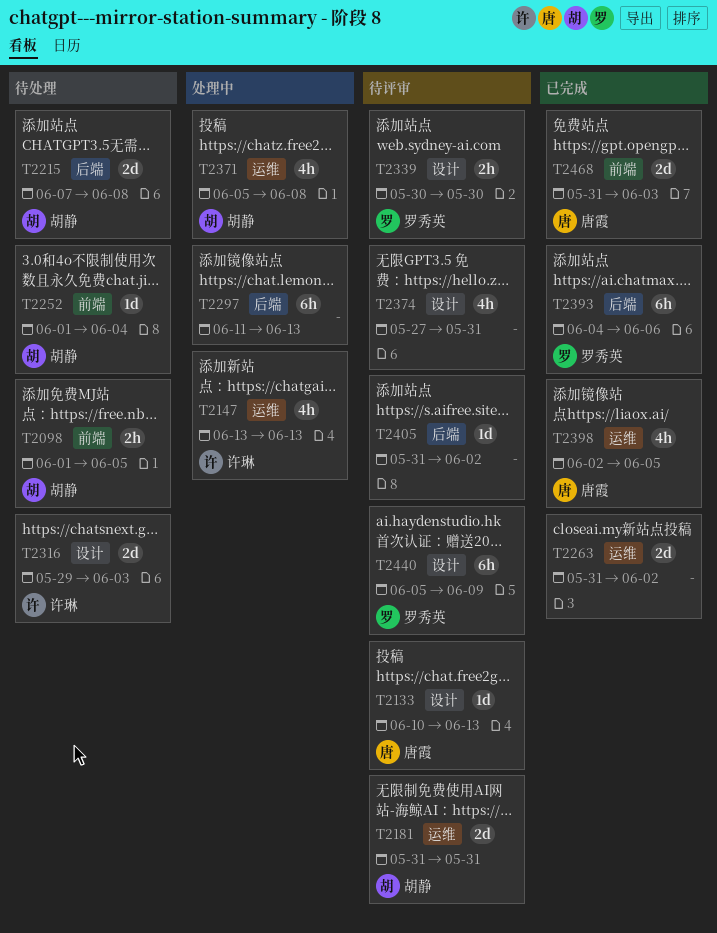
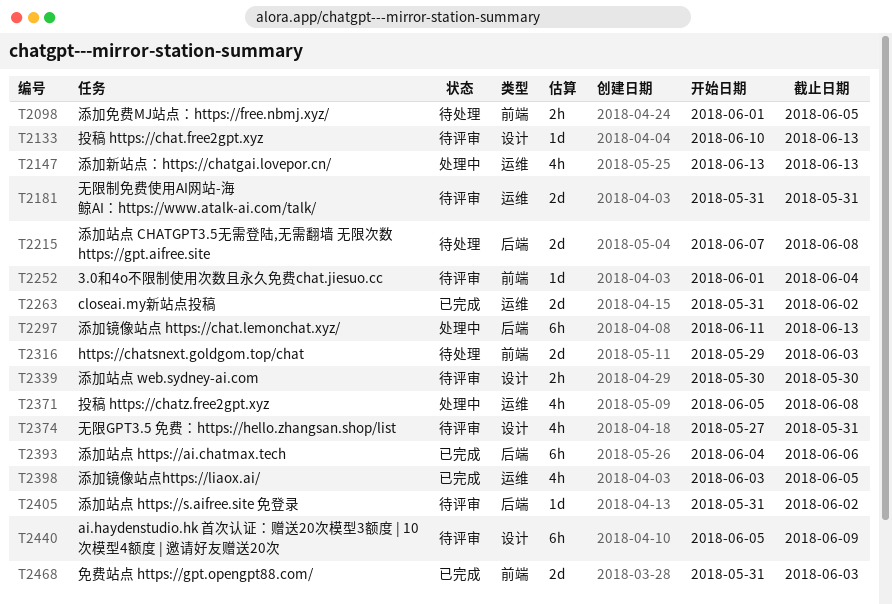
T2252, status: 待处理 -> 待评审
T2316, label: 设计 -> 前端
T2398, start: Jun 2 -> Jun 3

